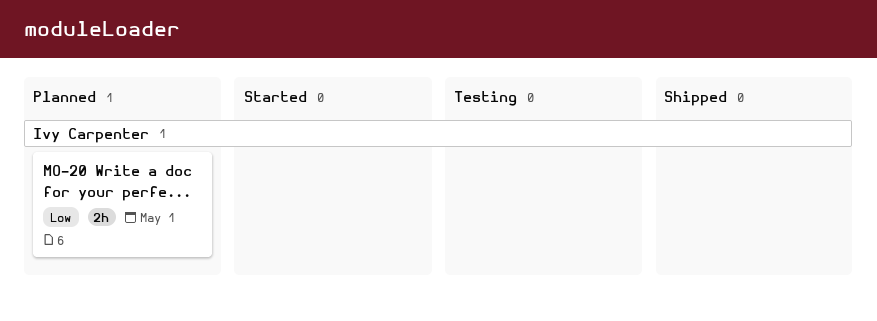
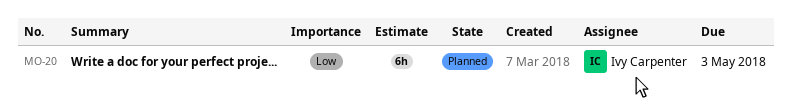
MO-20, estimate: 2h -> 6h
MO-20, due: May 1 -> May 3

